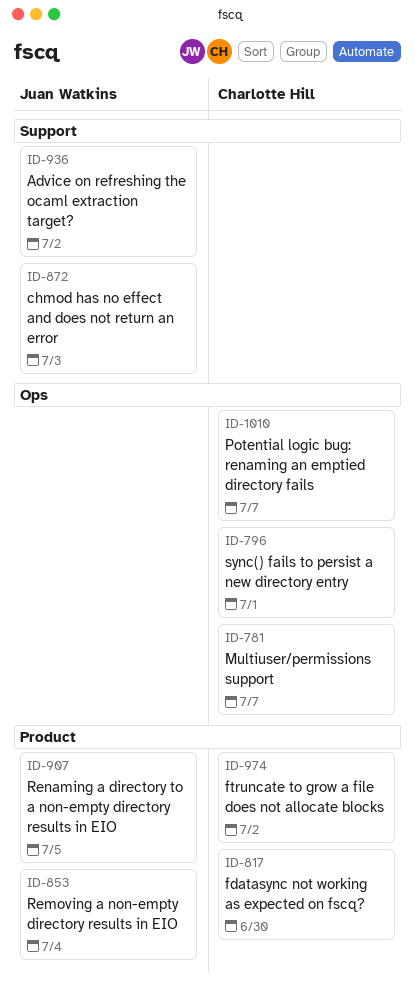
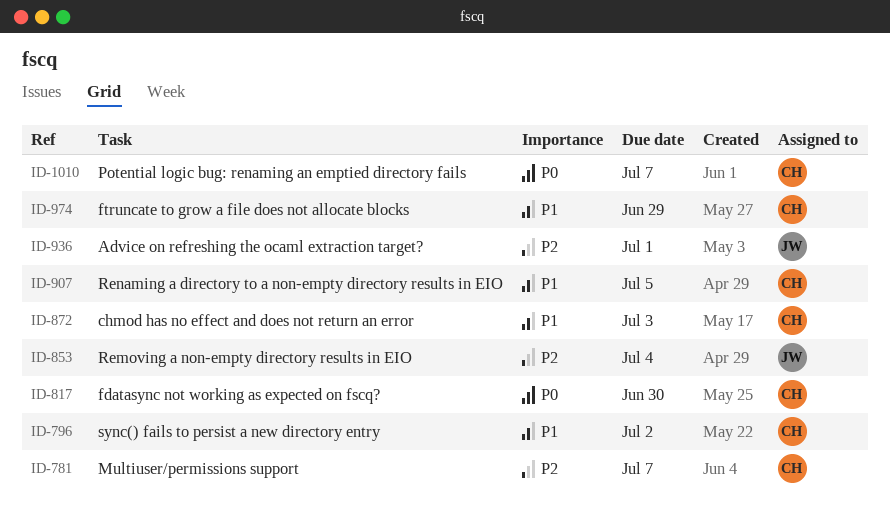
ID-796, due: Jul 1 -> Jul 2
ID-872, owner: Juan Watkins -> Charlotte Hill
ID-907, owner: Juan Watkins -> Charlotte Hill
ID-936, due: Jul 2 -> Jul 1
ID-974, due: Jul 2 -> Jun 29

